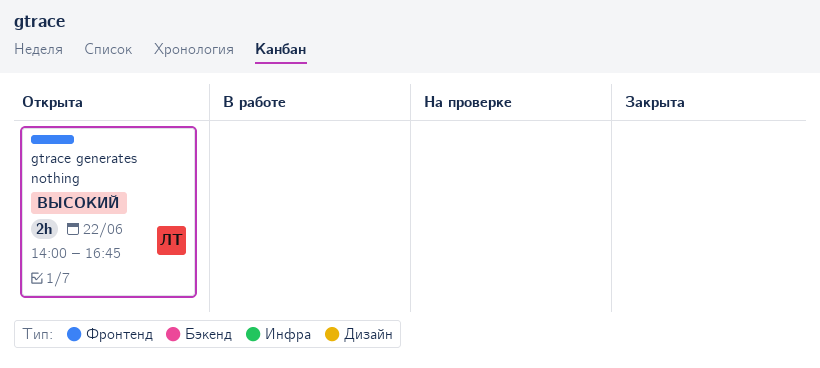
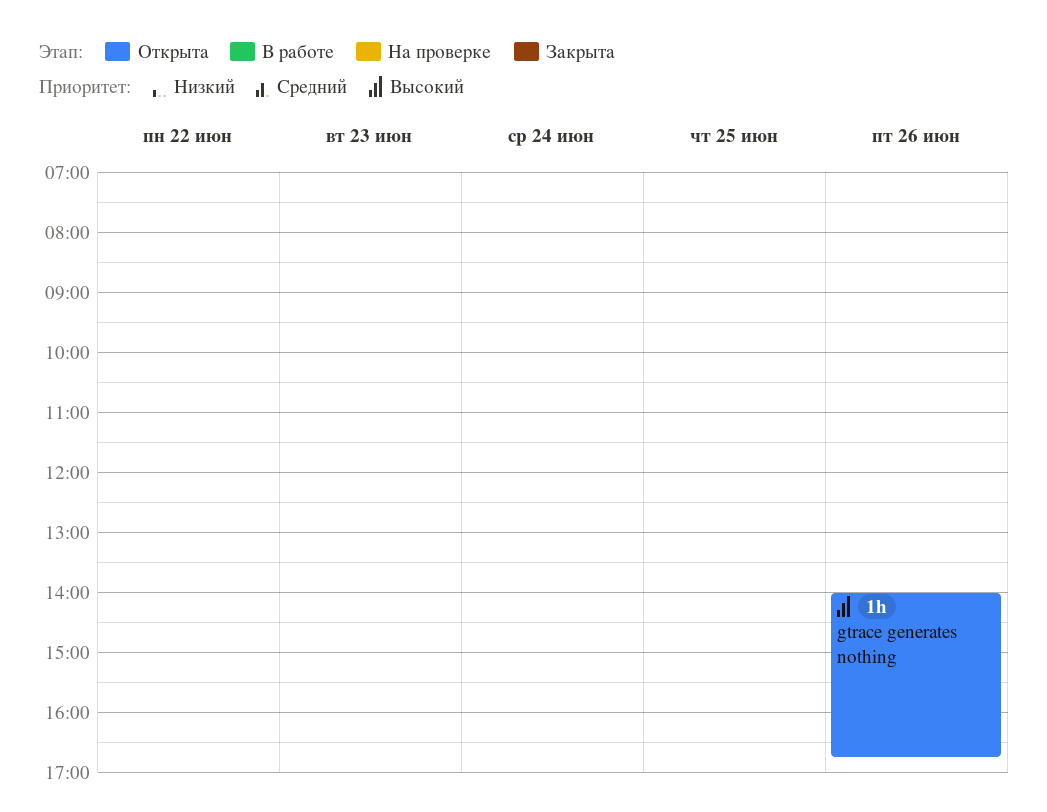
gtrace generates nothing, estimate: 2h -> 1h
gtrace generates nothing, day: Jun 22 -> Jun 26

